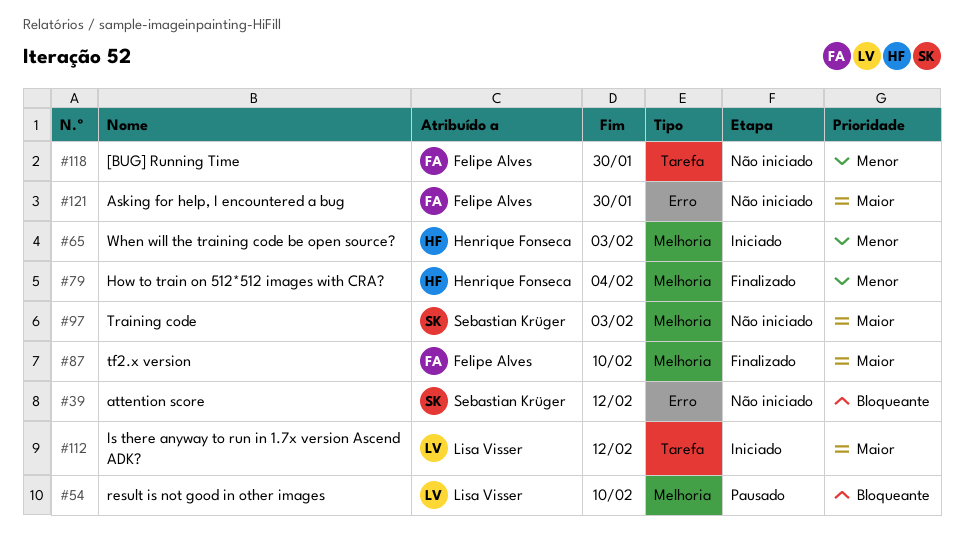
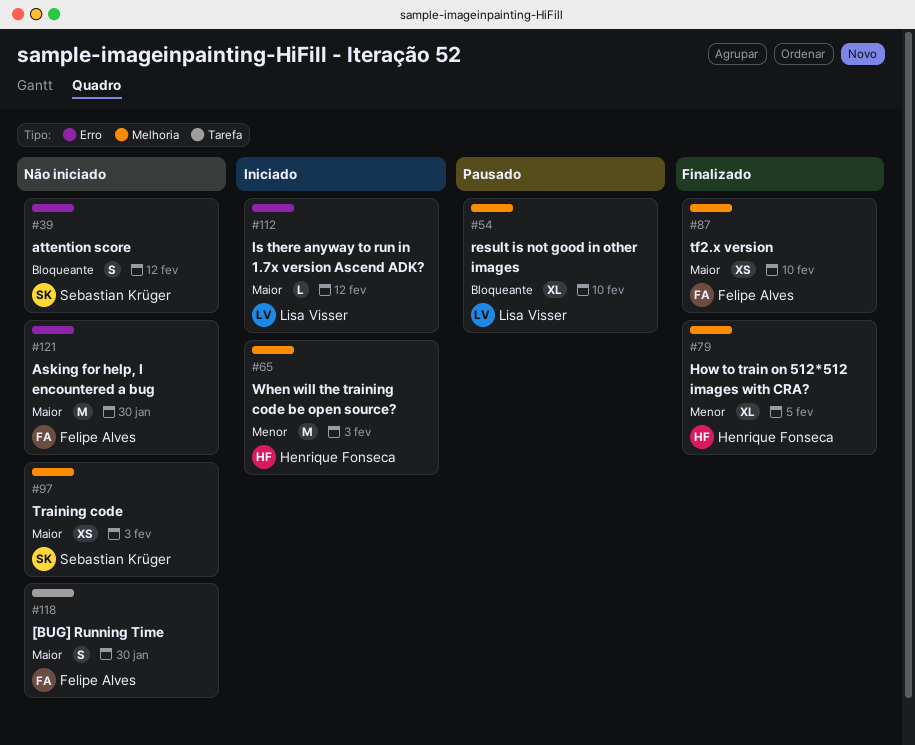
#79, due: Feb 4 -> Feb 5
#112, label: Tarefa -> Erro
#118, priority: Menor -> Maior

